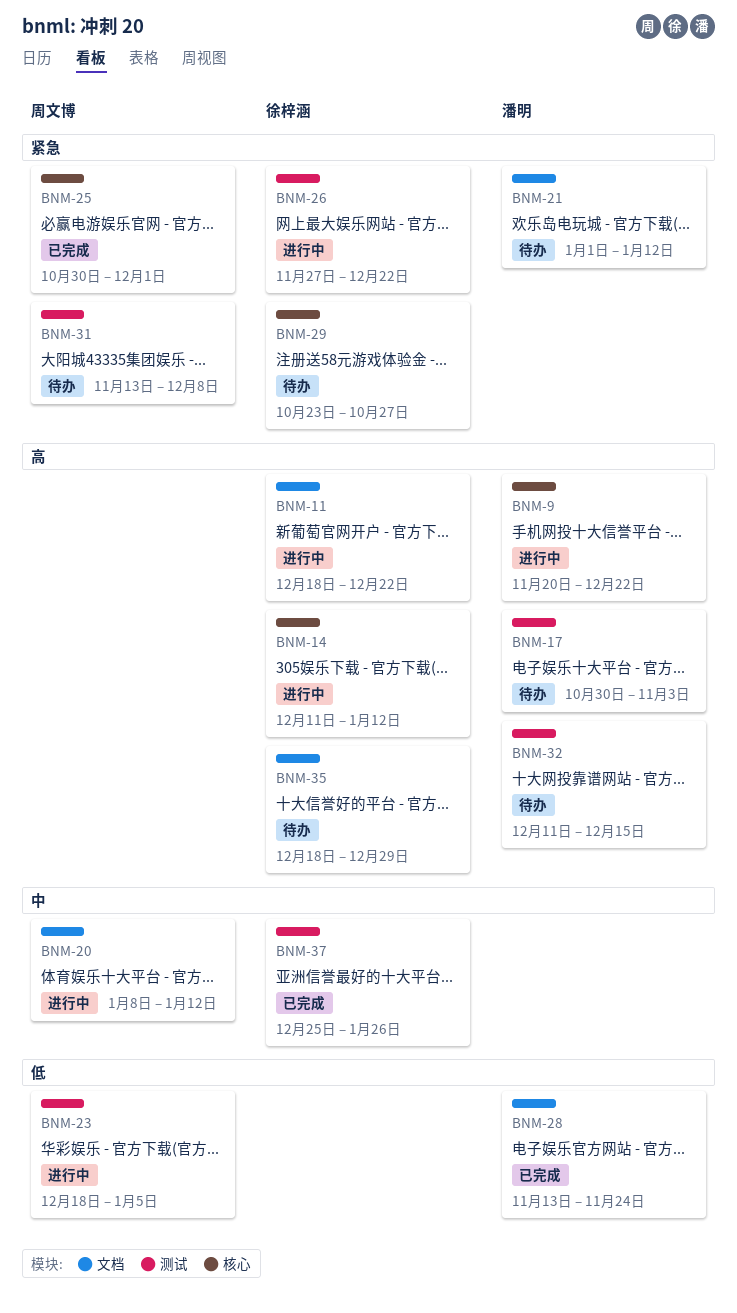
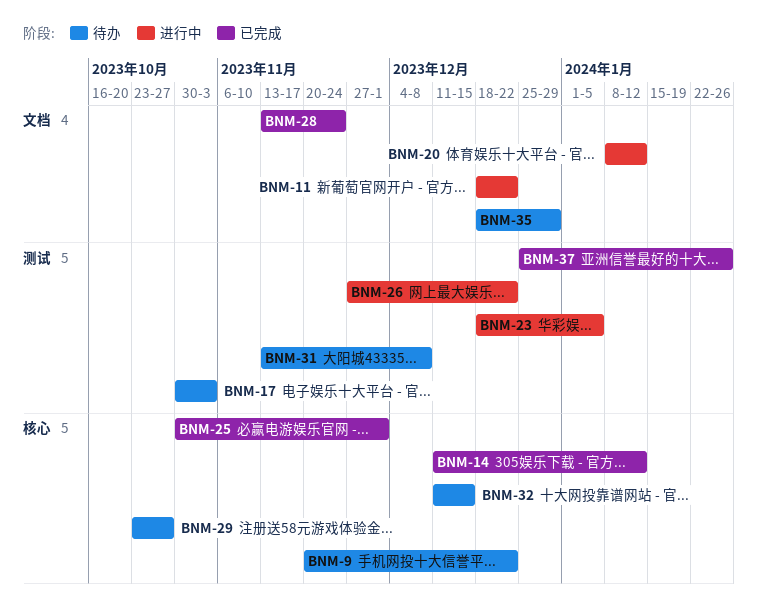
BNM-9, status: 进行中 -> 待办
BNM-14, status: 进行中 -> 已完成
BNM-21: present -> none
BNM-32, label: 测试 -> 核心

